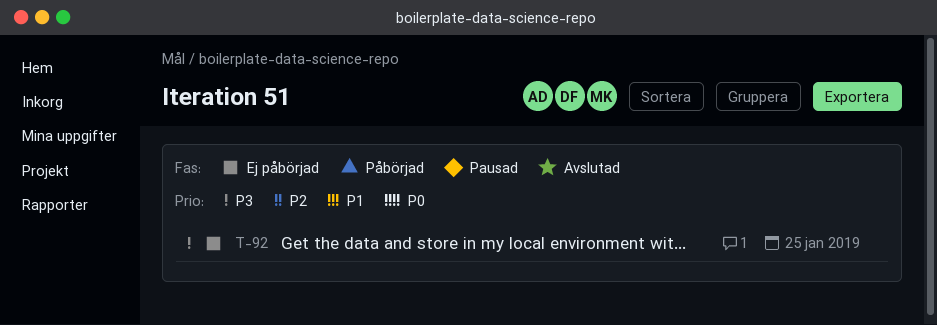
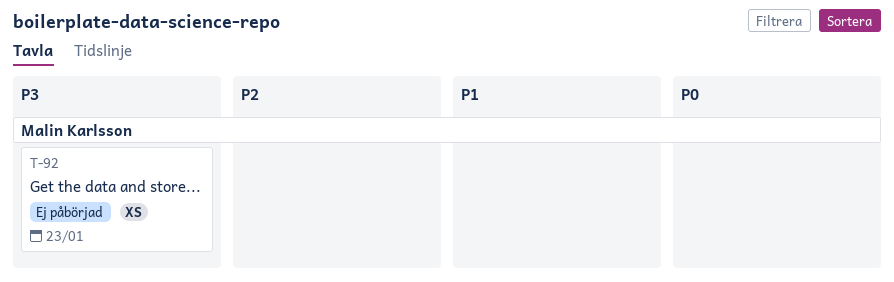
T-92, due: Jan 25 -> Jan 23

